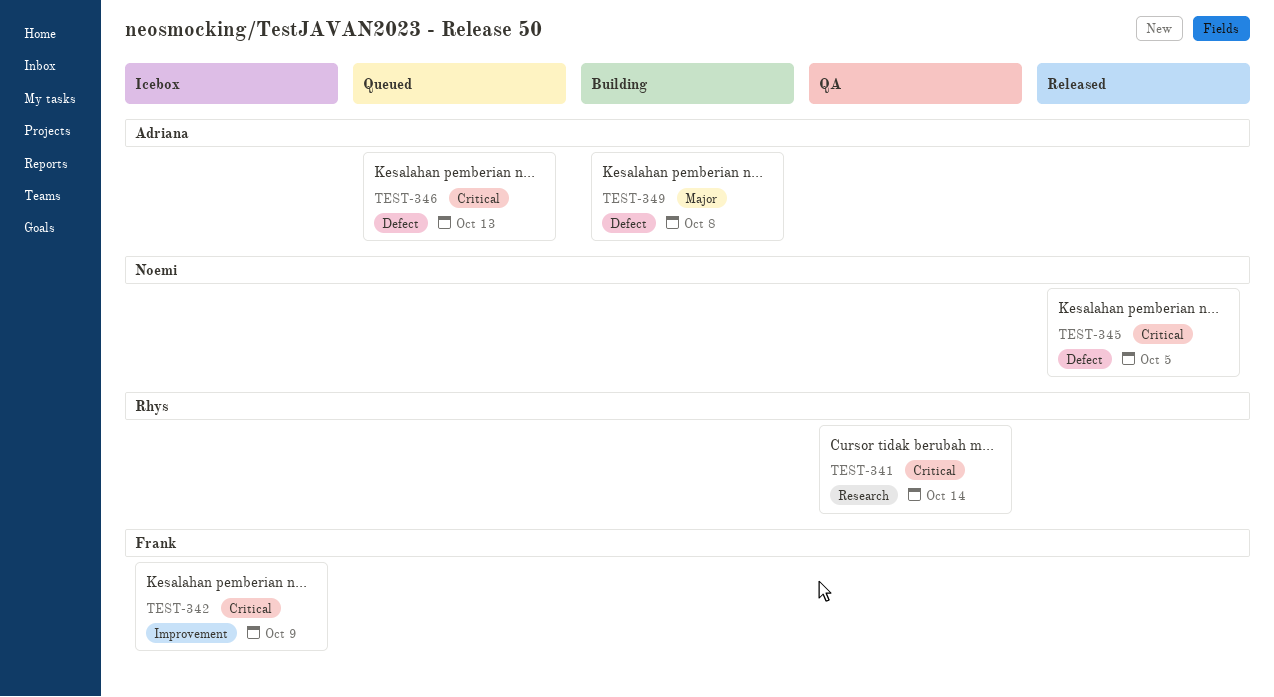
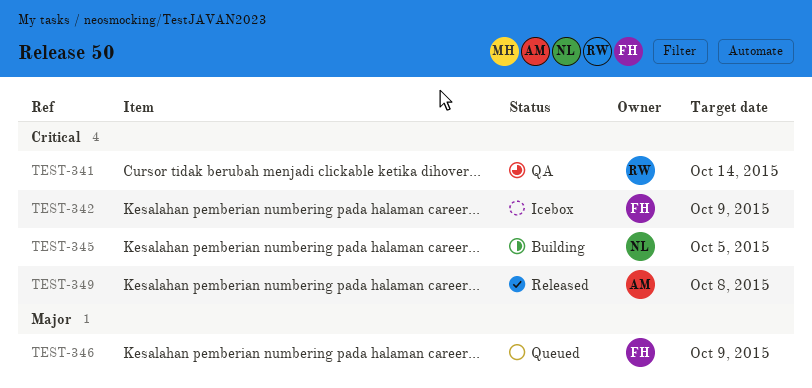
TEST-345, status: Released -> Building
TEST-346, owner: Adriana -> Frank
TEST-346, priority: Critical -> Major
TEST-346, due: Oct 13 -> Oct 9
TEST-349, status: Building -> Released
TEST-349, priority: Major -> Critical

